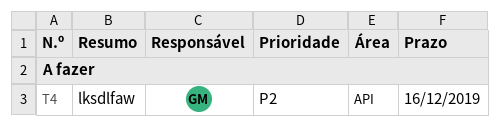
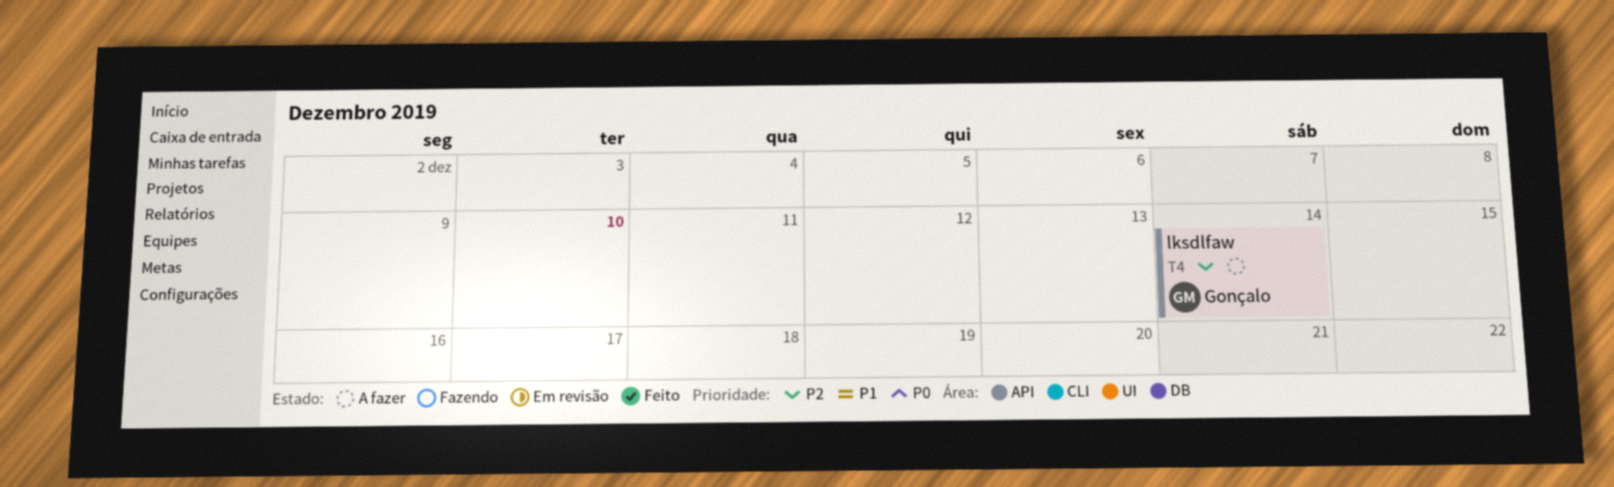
T4, due: Dec 16 -> Dec 14

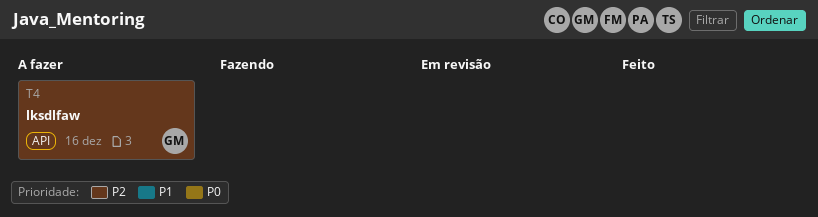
T4, due: Dec 14 -> Dec 16

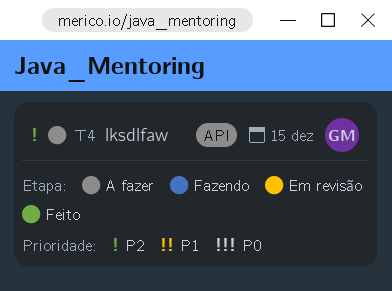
T4, due: Dec 16 -> Dec 15

